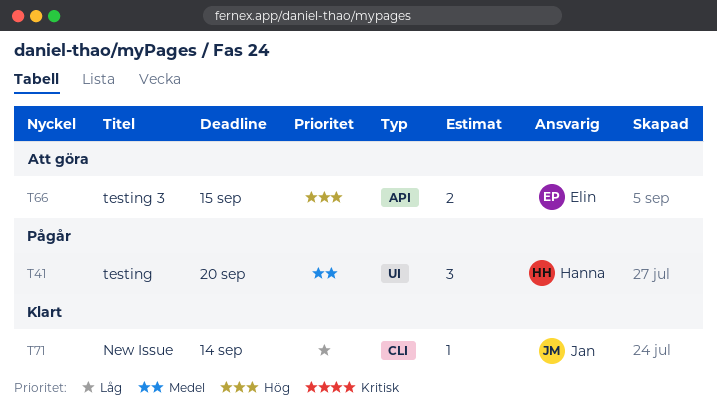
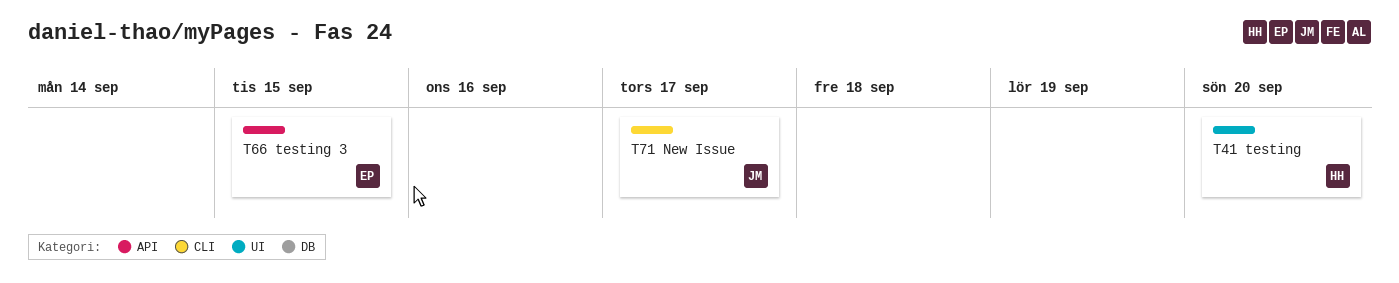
T71, due: Sep 14 -> Sep 17

